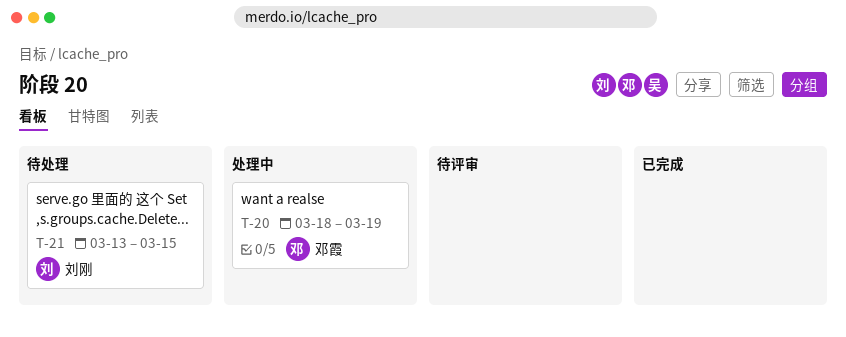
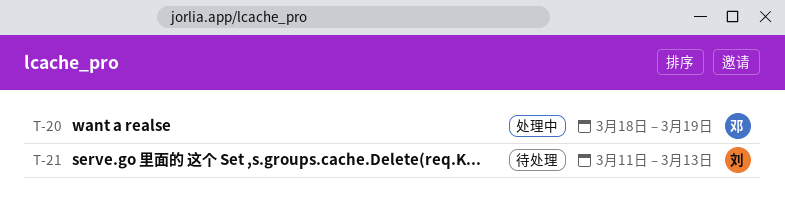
T-21, start: Mar 13 -> Mar 11
T-21, due: Mar 15 -> Mar 13

